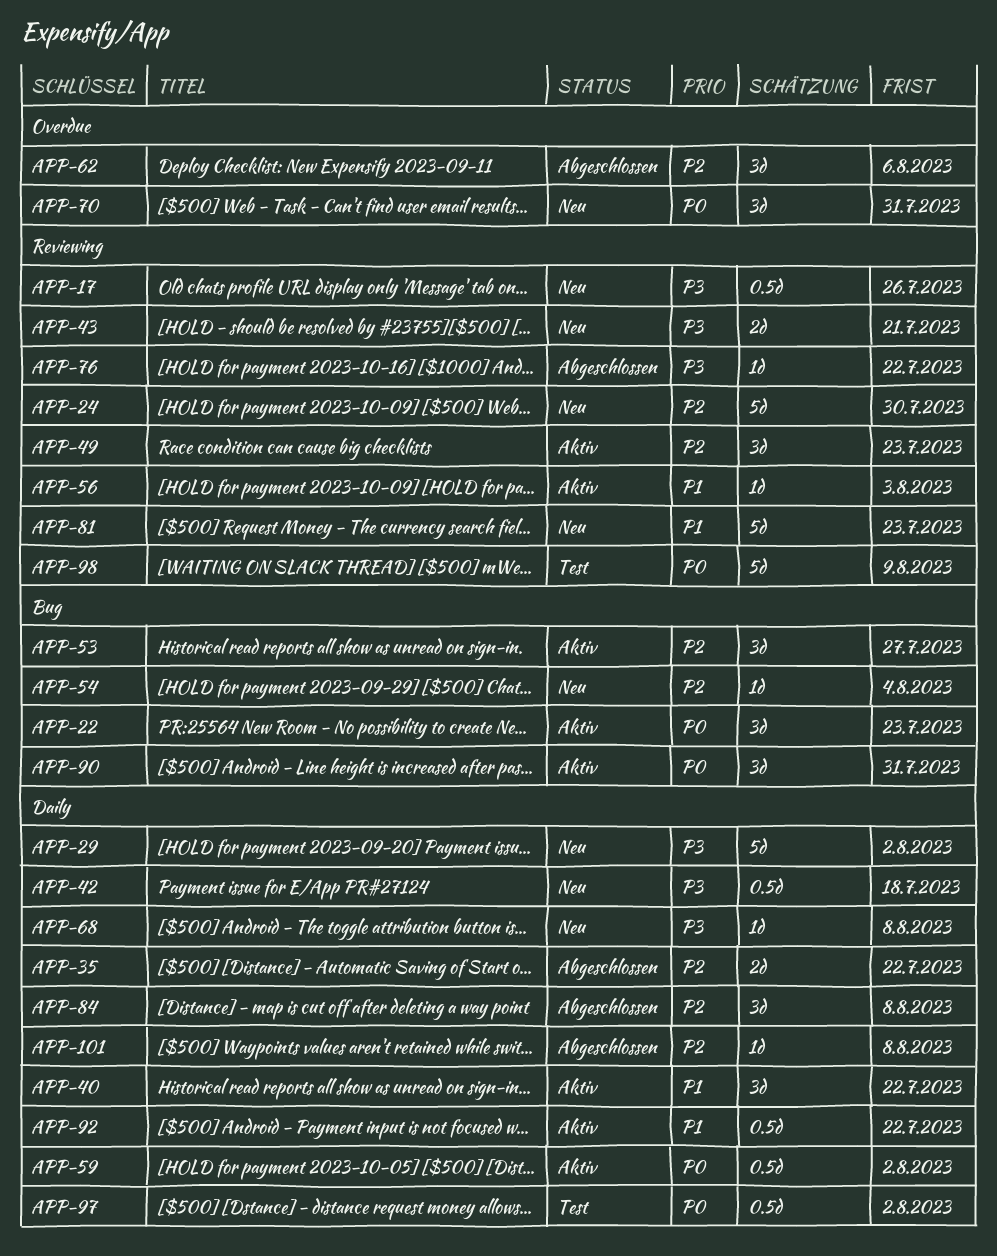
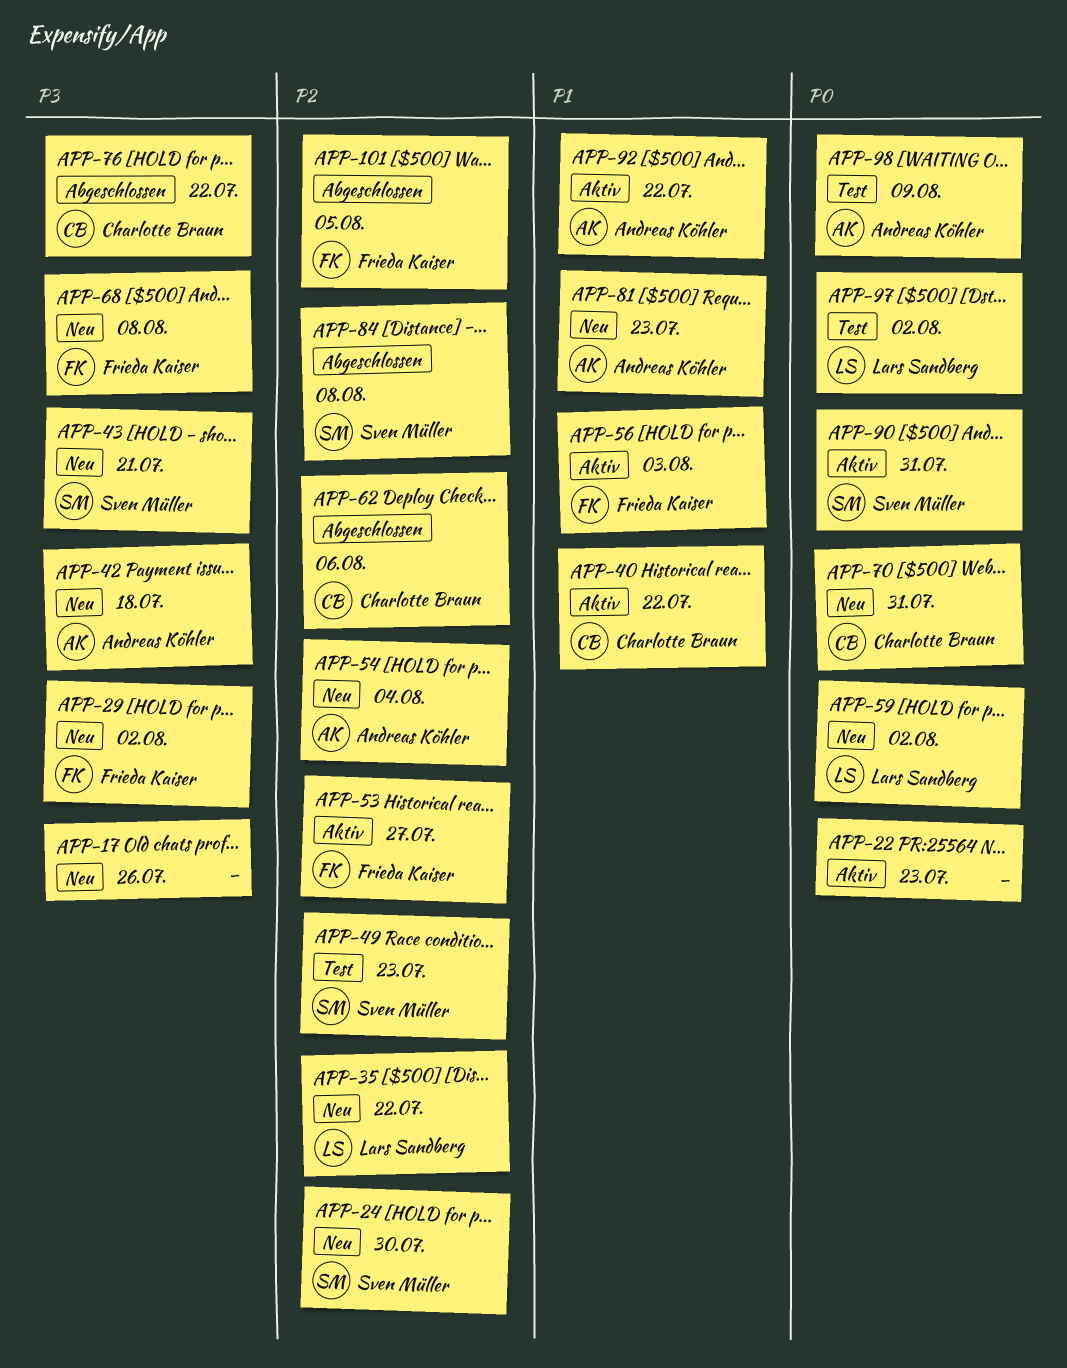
APP-35, status: Abgeschlossen -> Neu
APP-49, status: Aktiv -> Test
APP-59, status: Aktiv -> Neu
APP-101, due: Aug 8 -> Aug 5

